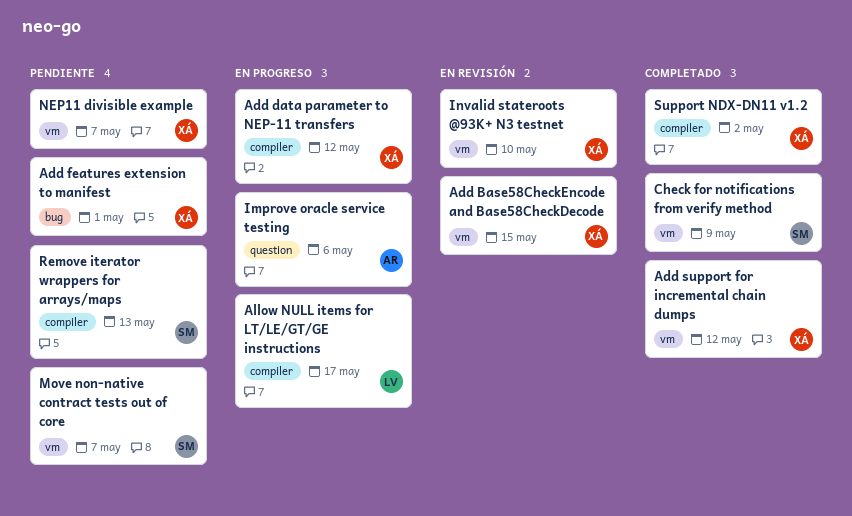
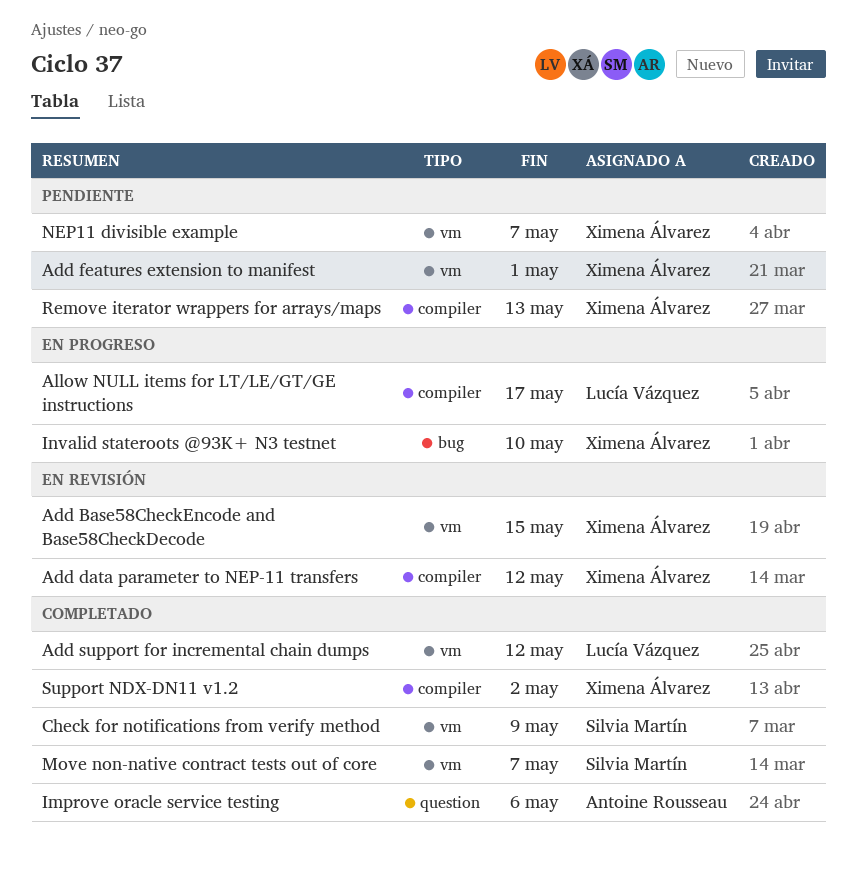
Add data parameter to NEP-11 transfers, status: En progreso -> En revisión
Add features extension to manifest, label: bug -> vm
Add support for incremental chain dumps, owner: Ximena Álvarez -> Lucía Vázquez
Improve oracle service testing, status: En progreso -> Completado
Invalid stateroots @93K+ N3 testnet, status: En revisión -> En progreso
Invalid stateroots @93K+ N3 testnet, label: vm -> bug
Move non-native contract tests out of core, status: Pendiente -> Completado
Remove iterator wrappers for arrays/maps, owner: Silvia Martín -> Ximena Álvarez

